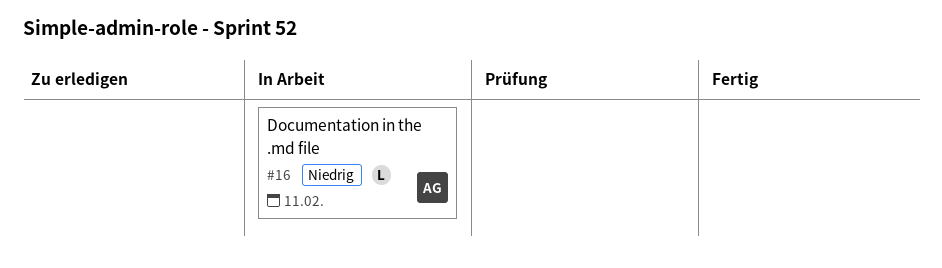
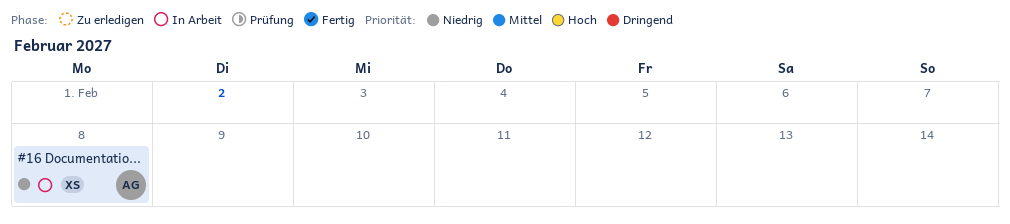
#16, estimate: L -> XS
#16, due: Feb 11 -> Feb 8

